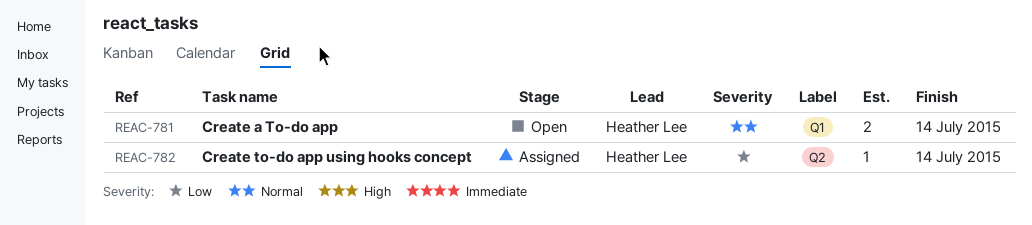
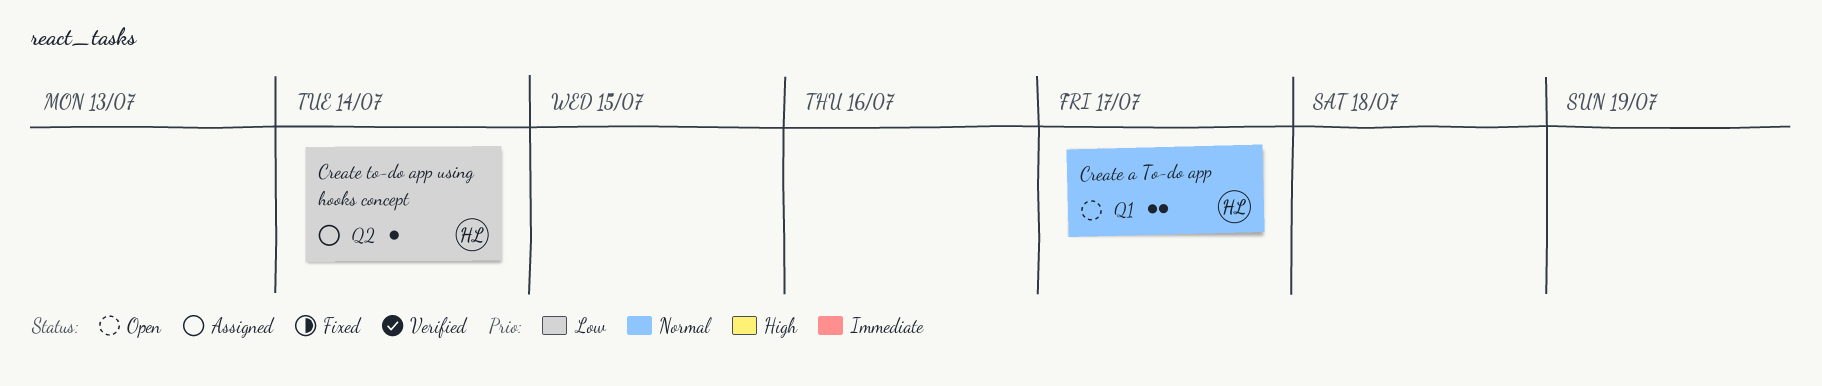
Create a To-do app, due: Jul 14 -> Jul 17

